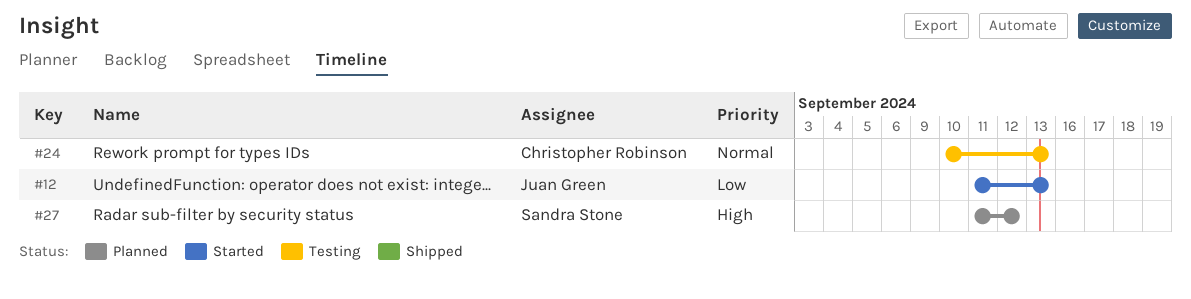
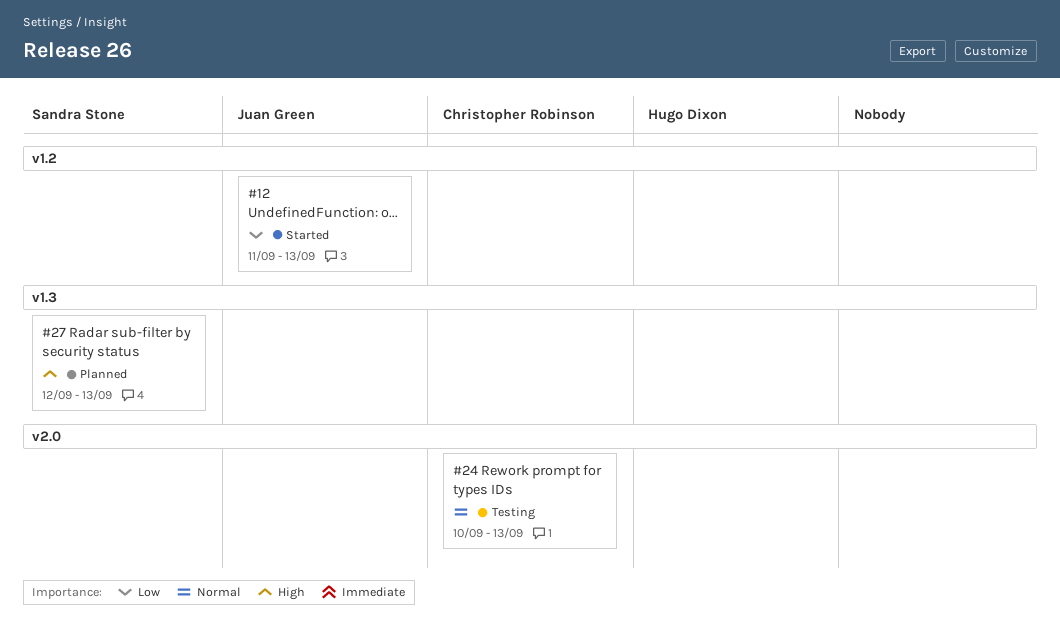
#27, start: Sep 11 -> Sep 12
#27, due: Sep 12 -> Sep 13

